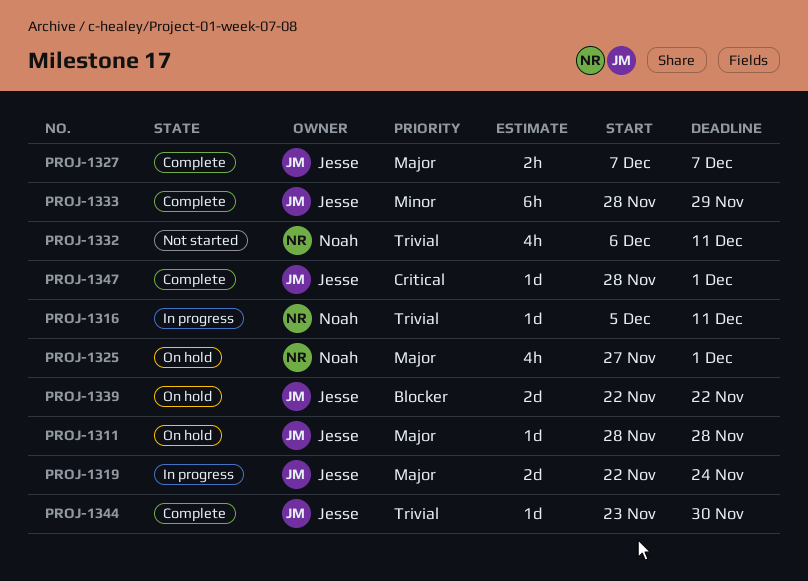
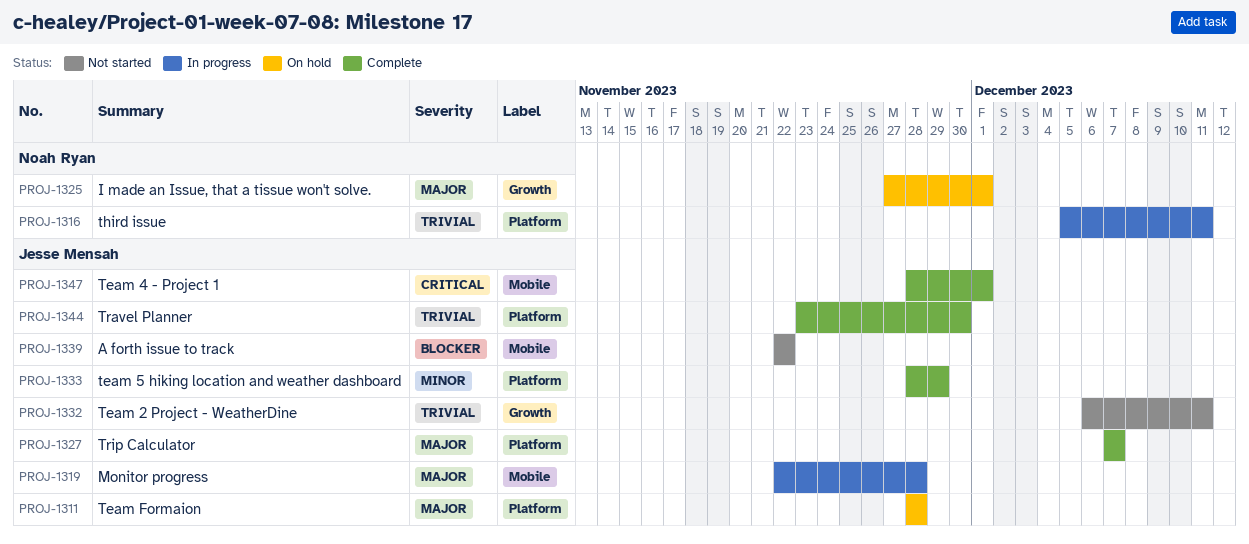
PROJ-1319, due: Nov 24 -> Nov 28
PROJ-1332, owner: Noah Ryan -> Jesse Mensah
PROJ-1339, status: On hold -> Not started

